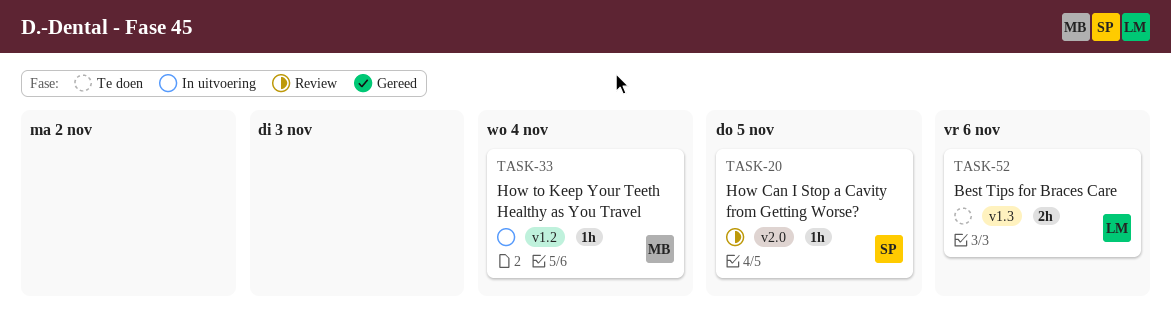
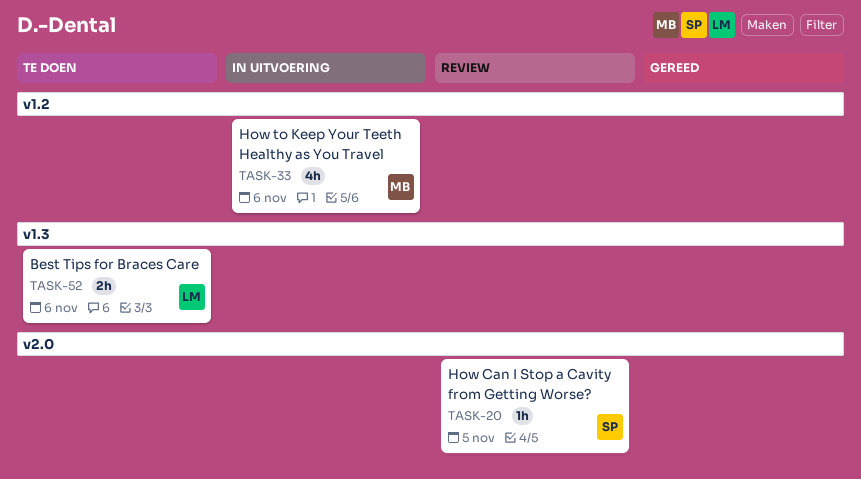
TASK-33, estimate: 1h -> 4h
TASK-33, due: Nov 4 -> Nov 6

